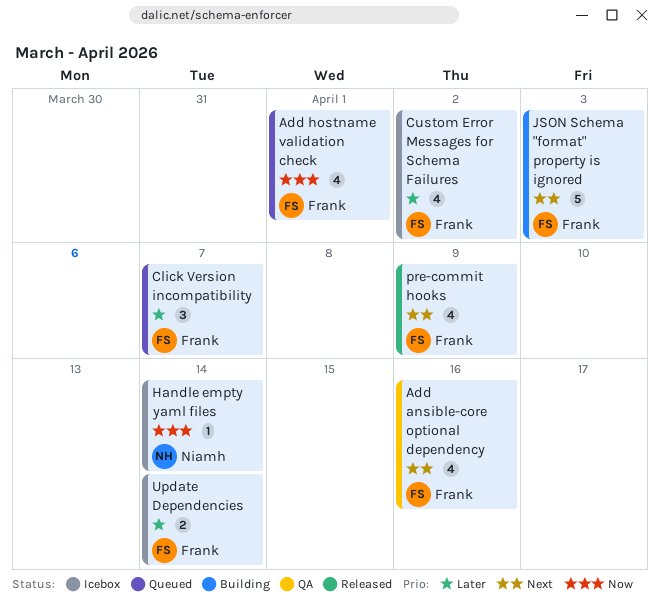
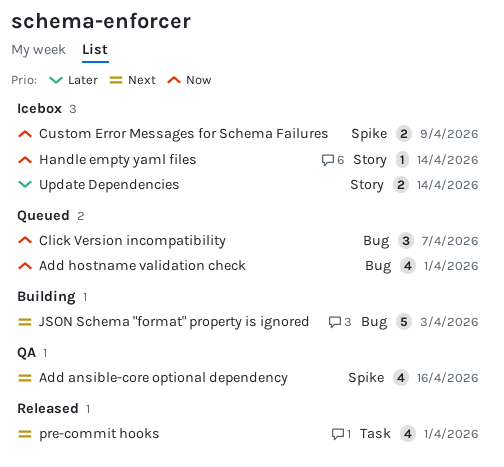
Click Version incompatibility, priority: Later -> Now
Custom Error Messages for Schema Failures, priority: Later -> Now
Custom Error Messages for Schema Failures, estimate: 4 -> 2
Custom Error Messages for Schema Failures, due: Apr 2 -> Apr 9
pre-commit hooks, due: Apr 9 -> Apr 1

